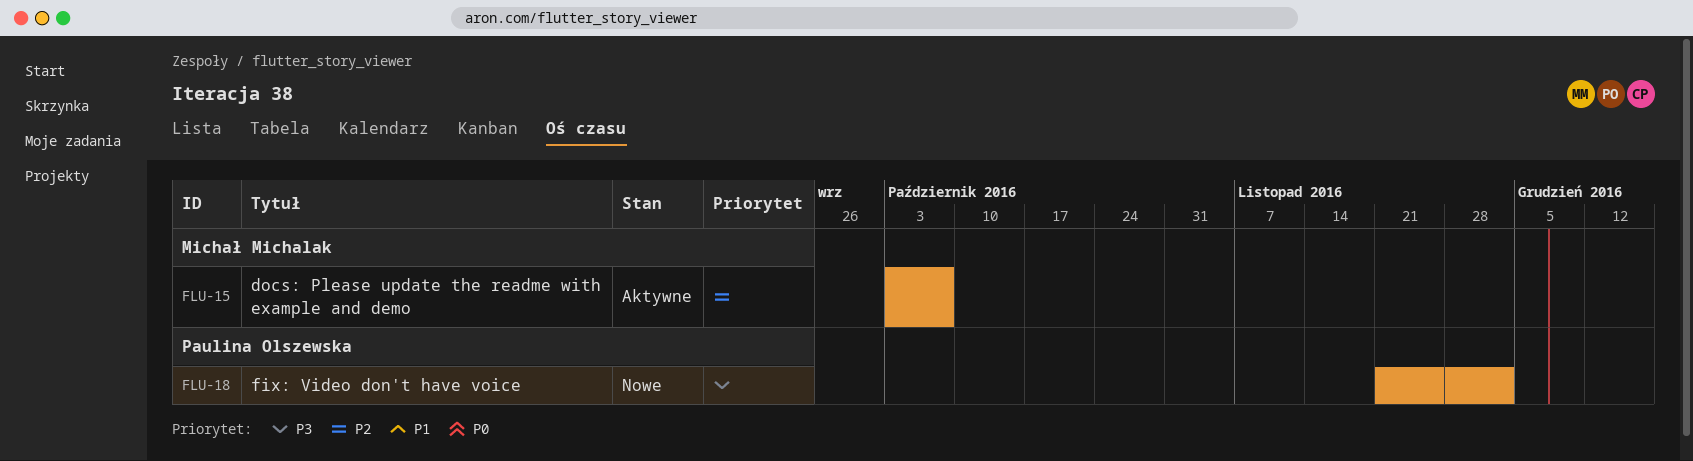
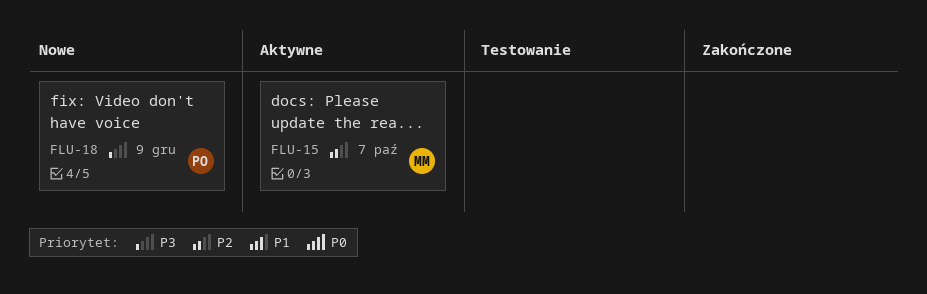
FLU-18, due: Dec 2 -> Dec 9

